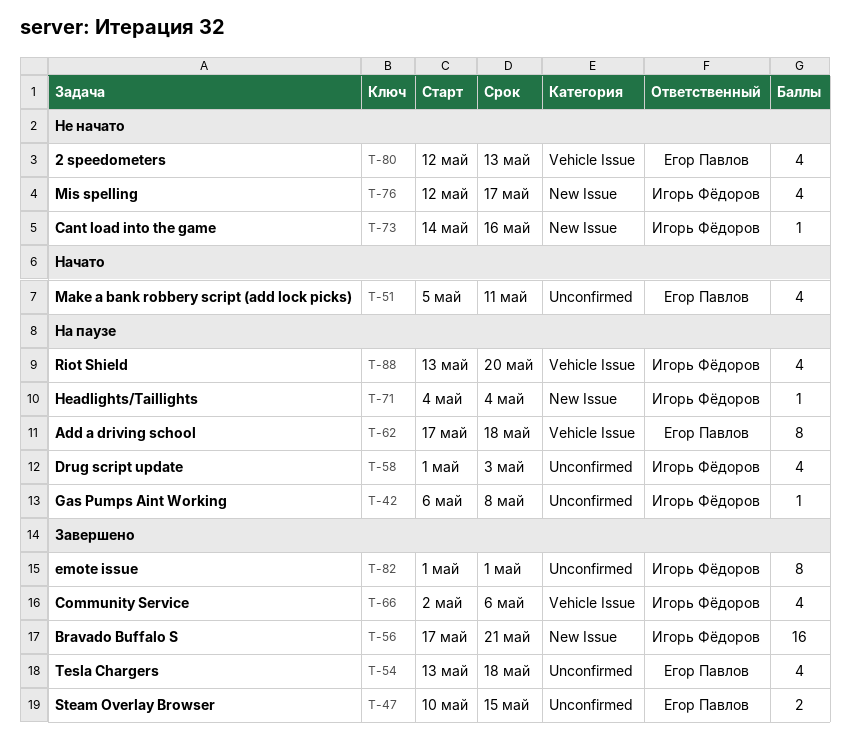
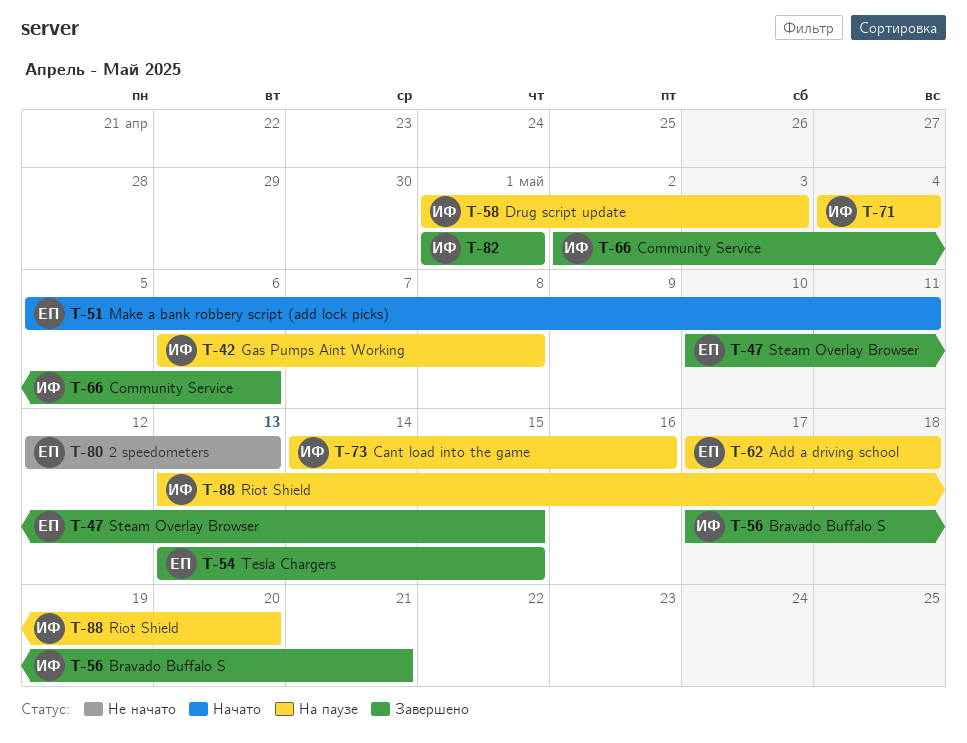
T-54, due: May 18 -> May 15
T-73, status: Не начато -> На паузе
T-76: present -> none

